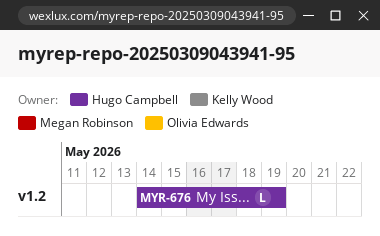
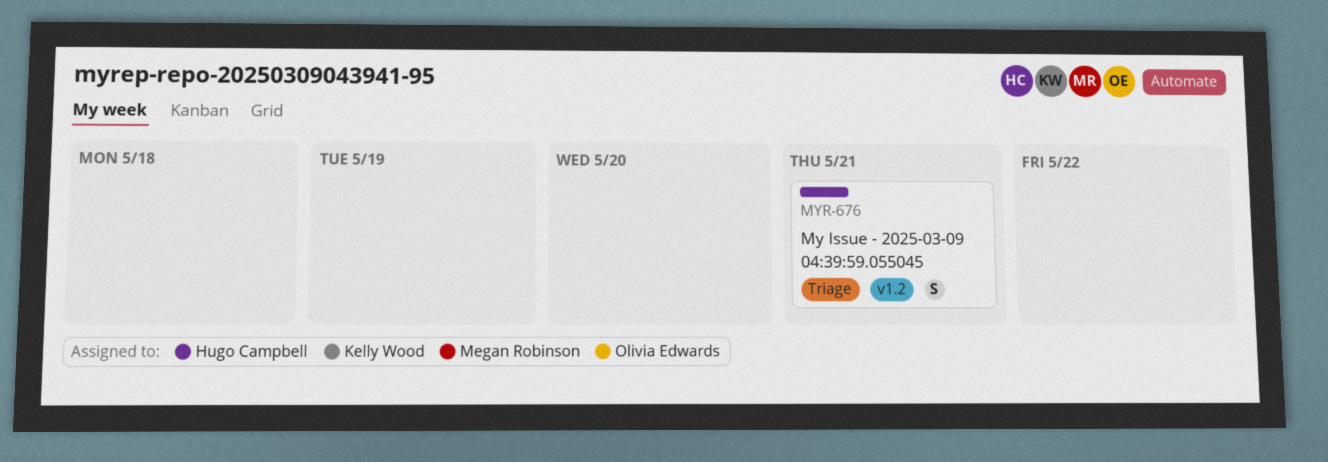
MYR-676, estimate: L -> S
MYR-676, due: May 19 -> May 21

